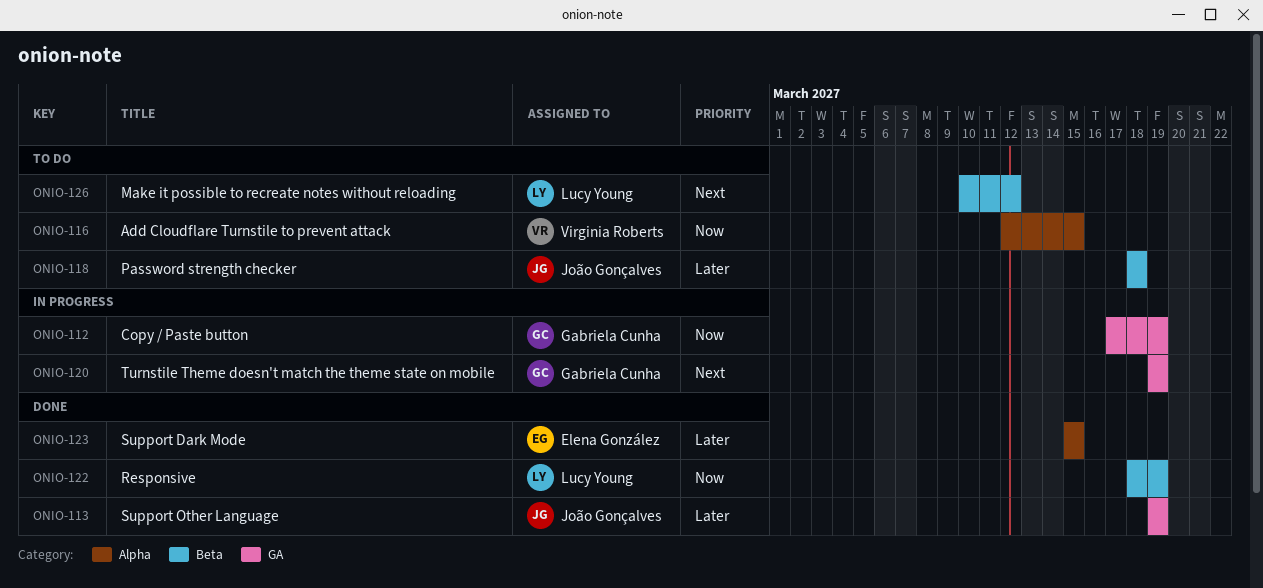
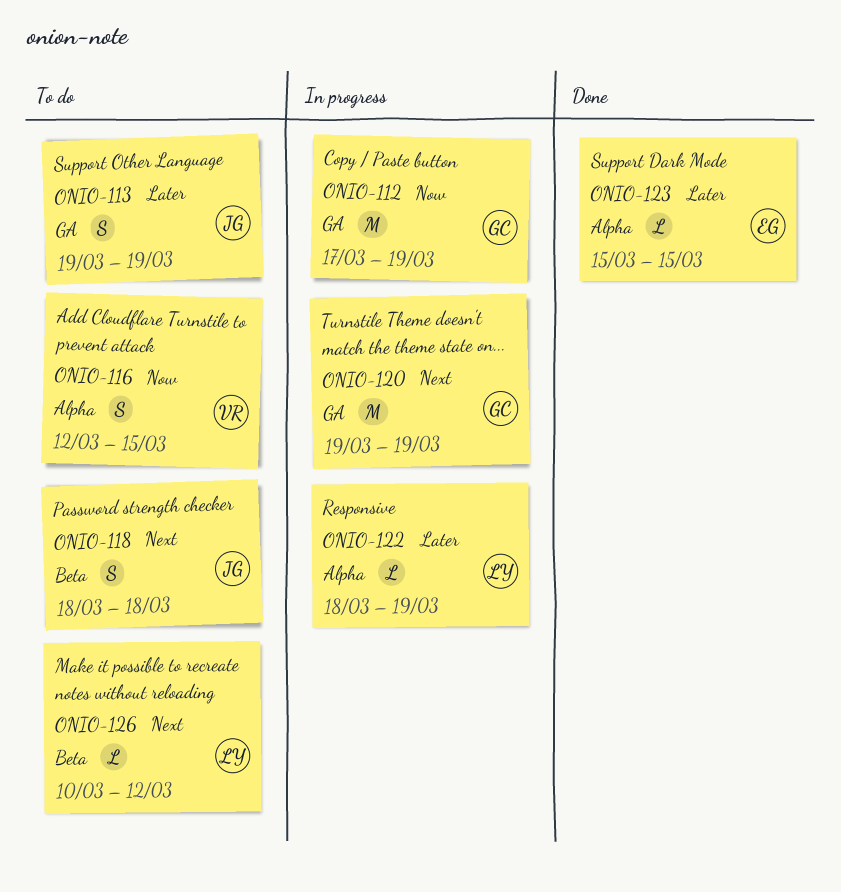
ONIO-113, status: Done -> To do
ONIO-118, priority: Later -> Next
ONIO-122, status: Done -> In progress
ONIO-122, priority: Now -> Later
ONIO-122, label: Beta -> Alpha

